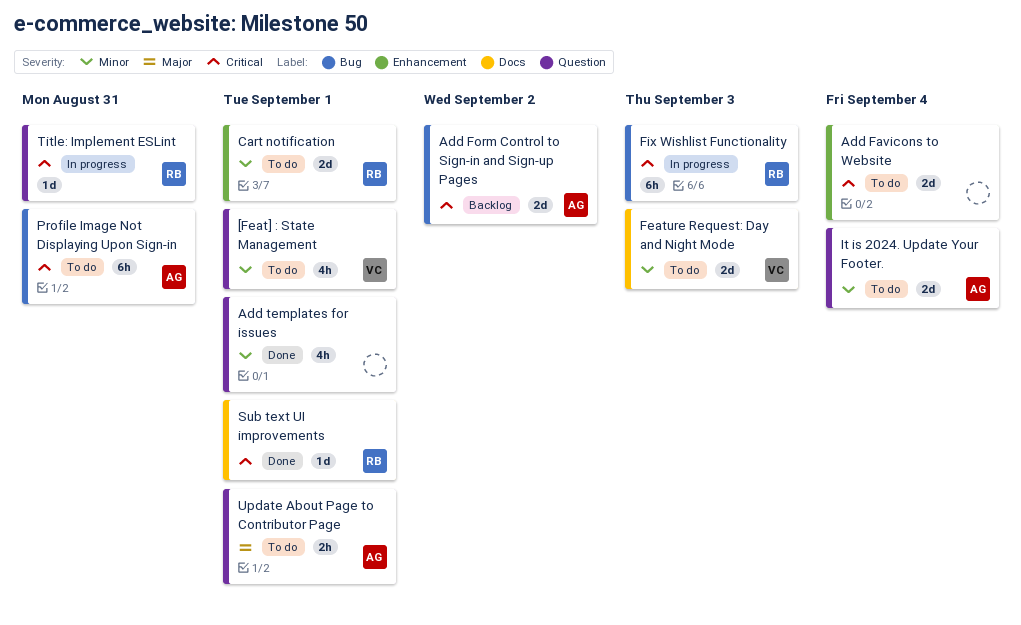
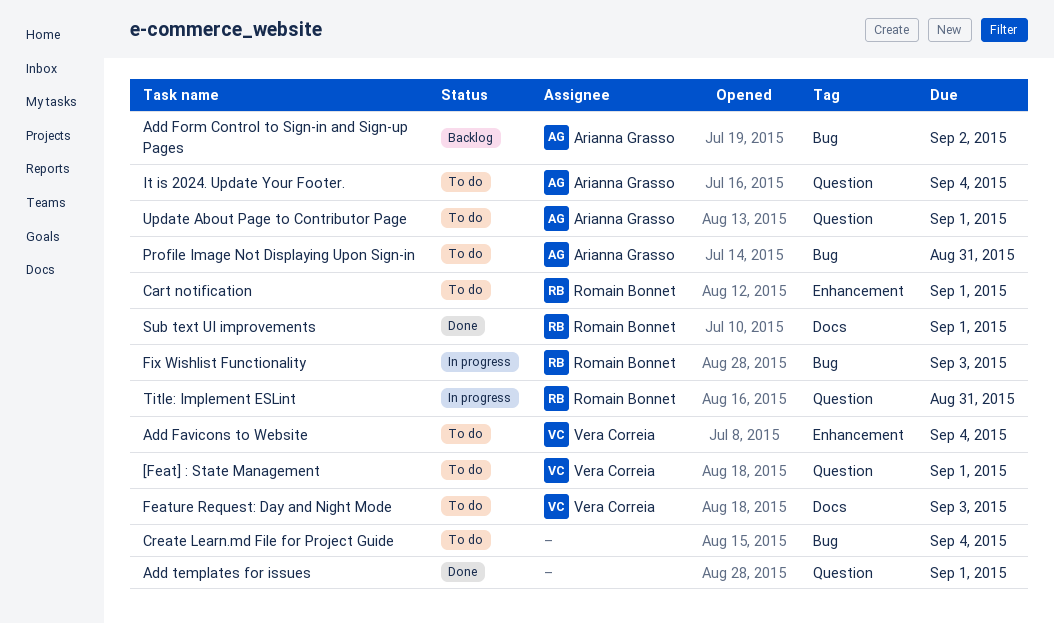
Add Favicons to Website, owner: none -> Vera Correia
Create Learn.md File for Project Guide: none -> present

